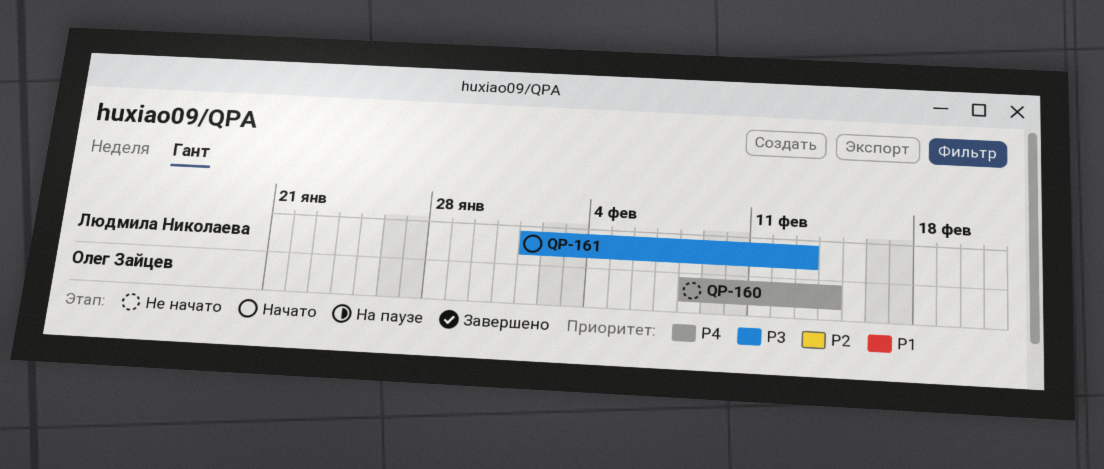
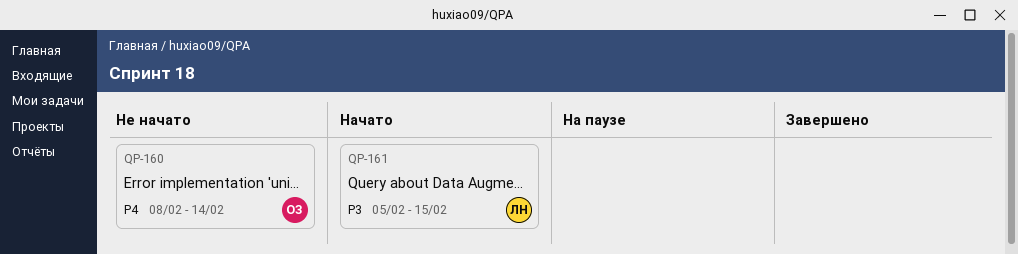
QP-161, start: Feb 1 -> Feb 5
QP-161, due: Feb 13 -> Feb 15

